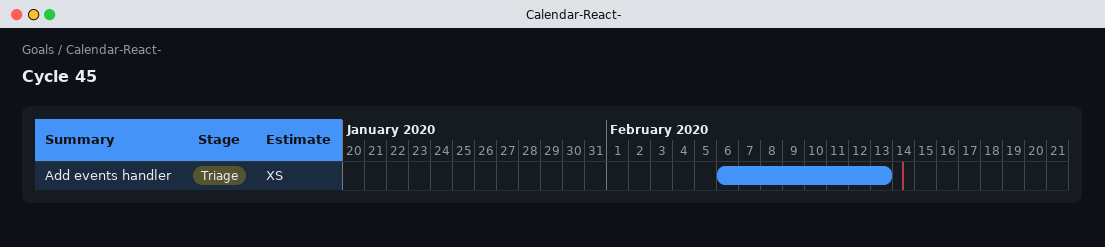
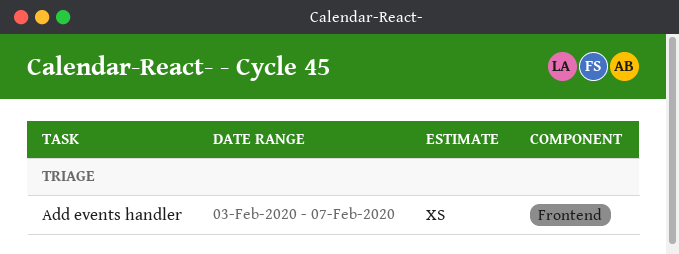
Add events handler, start: Feb 6 -> Feb 3
Add events handler, due: Feb 13 -> Feb 7

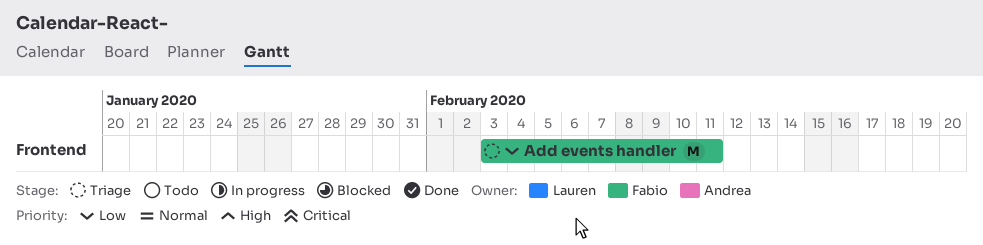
Add events handler, estimate: XS -> M
Add events handler, due: Feb 7 -> Feb 11

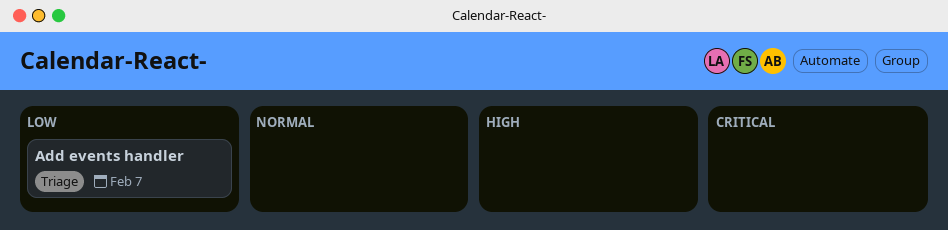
Add events handler, due: Feb 11 -> Feb 7

